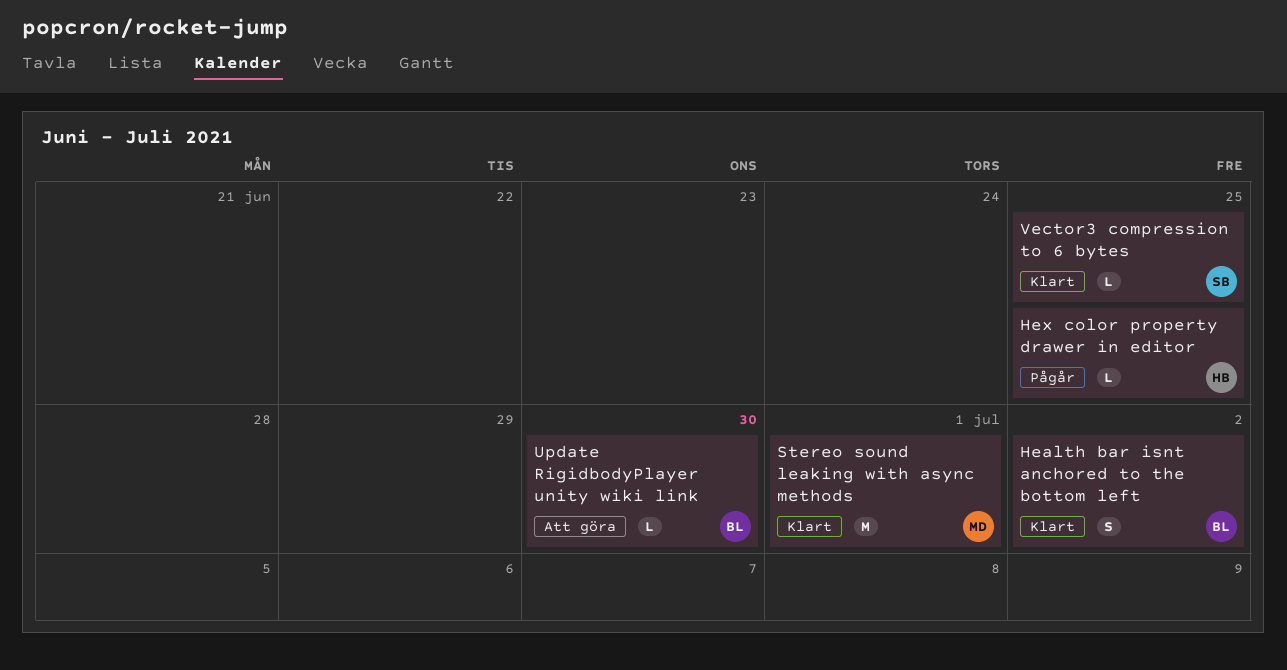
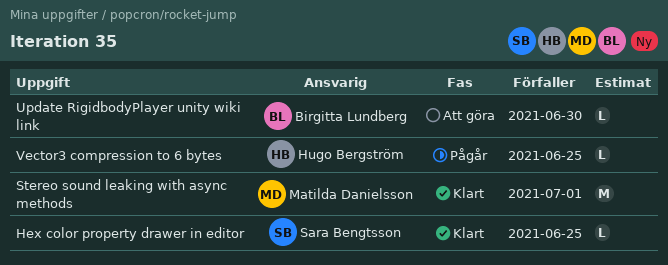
Health bar isnt anchored to the bottom left: present -> none
Hex color property drawer in editor, status: Pågår -> Klart
Hex color property drawer in editor, owner: Hugo Bergström -> Sara Bengtsson
Vector3 compression to 6 bytes, status: Klart -> Pågår
Vector3 compression to 6 bytes, owner: Sara Bengtsson -> Hugo Bergström

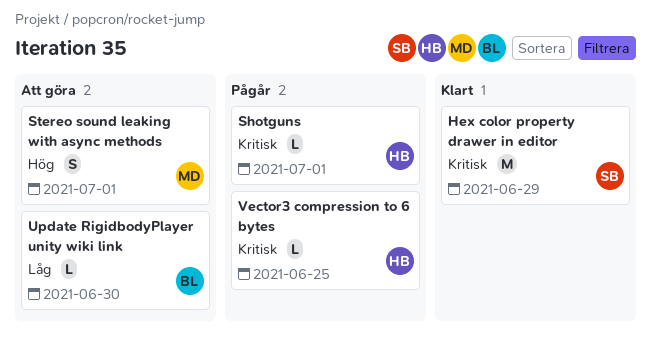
Hex color property drawer in editor, estimate: L -> M
Hex color property drawer in editor, due: Jun 25 -> Jun 29
Shotguns: none -> present
Stereo sound leaking with async methods, status: Klart -> Att göra
Stereo sound leaking with async methods, estimate: M -> S

